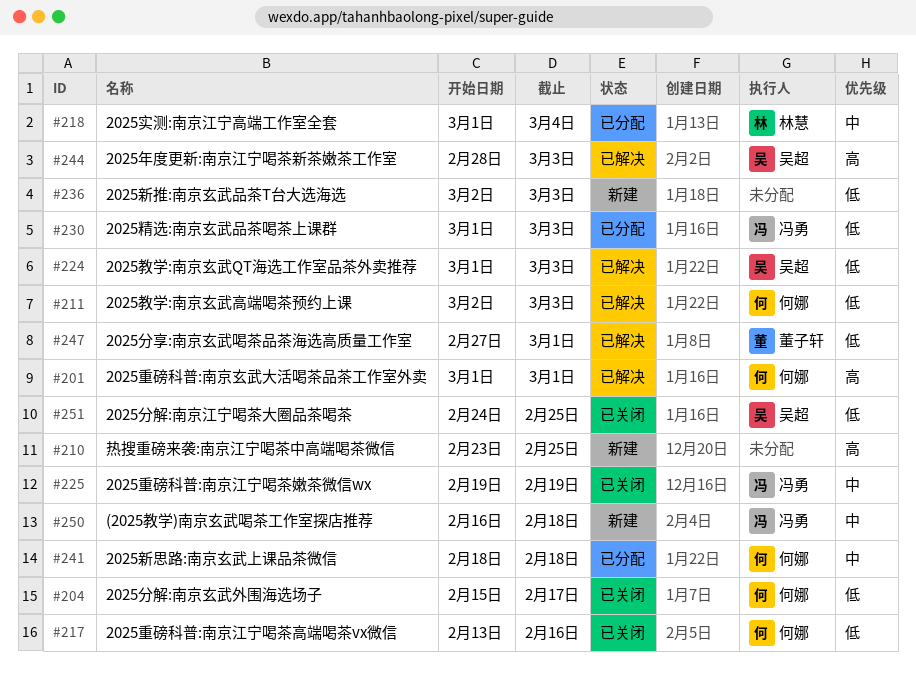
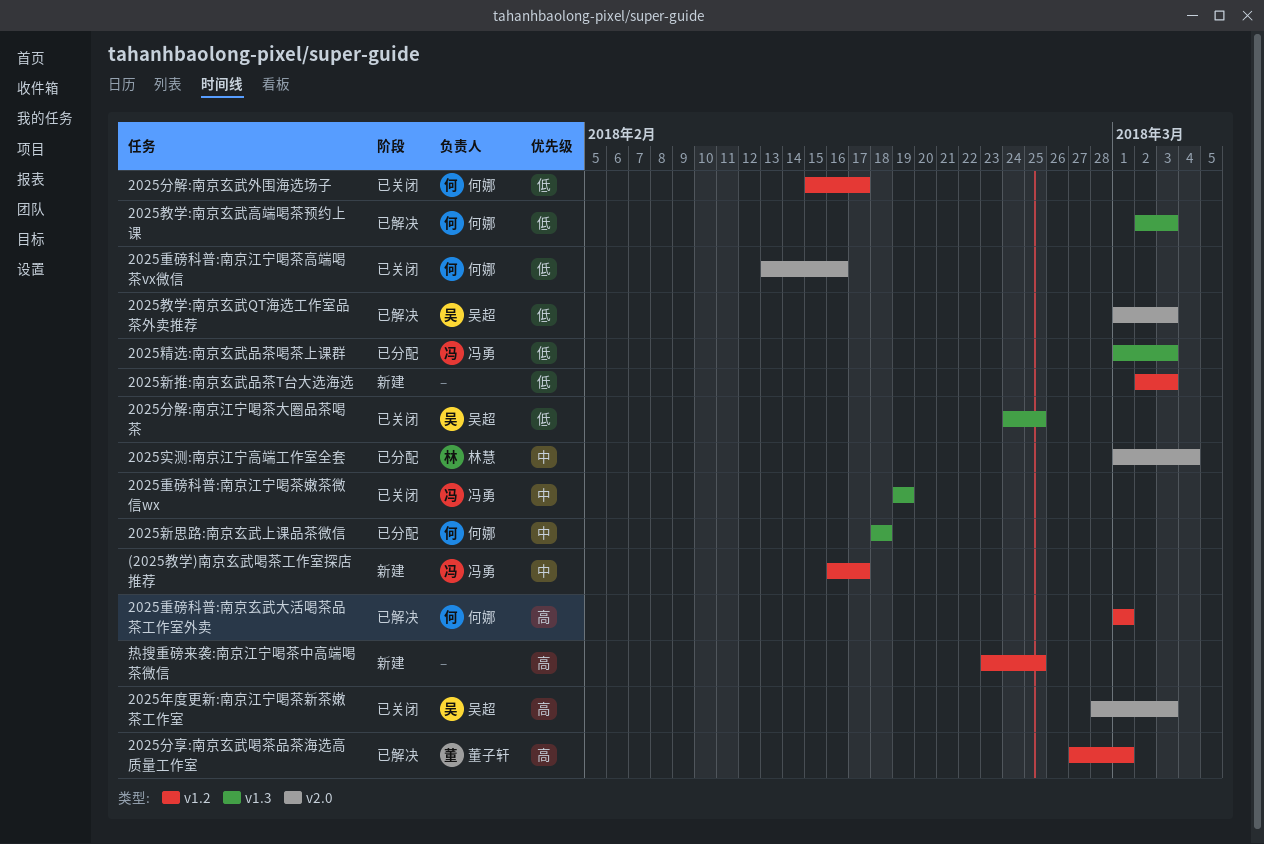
(2025教学)南京玄武喝茶工作室探店推荐, due: Feb 18 -> Feb 17
2025分享:南京玄武喝茶品茶海选高质量工作室, priority: 低 -> 高
2025年度更新:南京江宁喝茶新茶嫩茶工作室, status: 已解决 -> 已关闭

